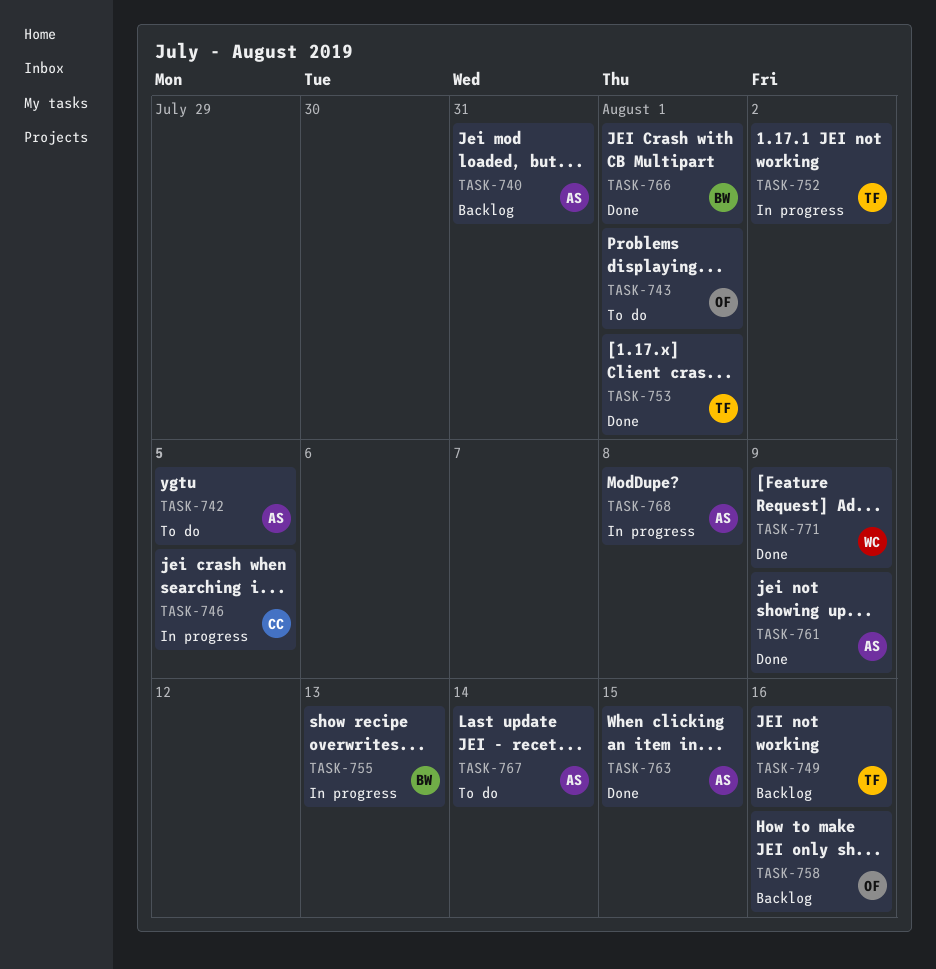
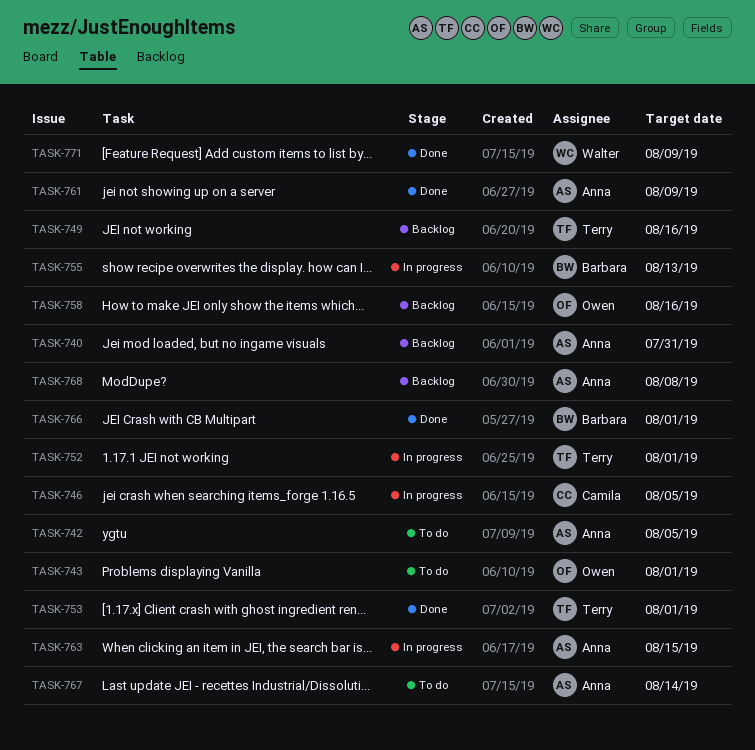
TASK-752, due: Aug 2 -> Aug 1
TASK-763, status: Done -> In progress
TASK-768, status: In progress -> Backlog

